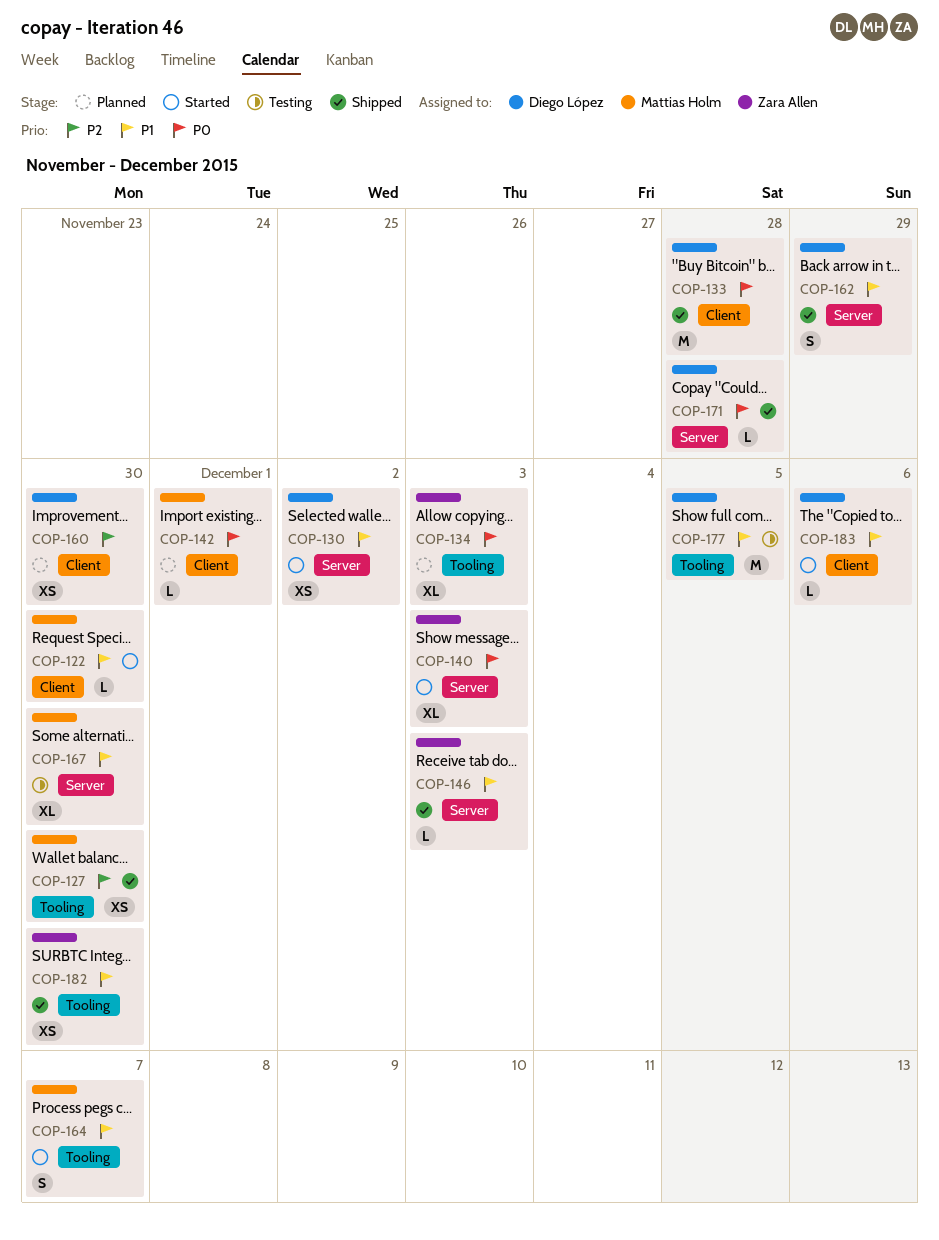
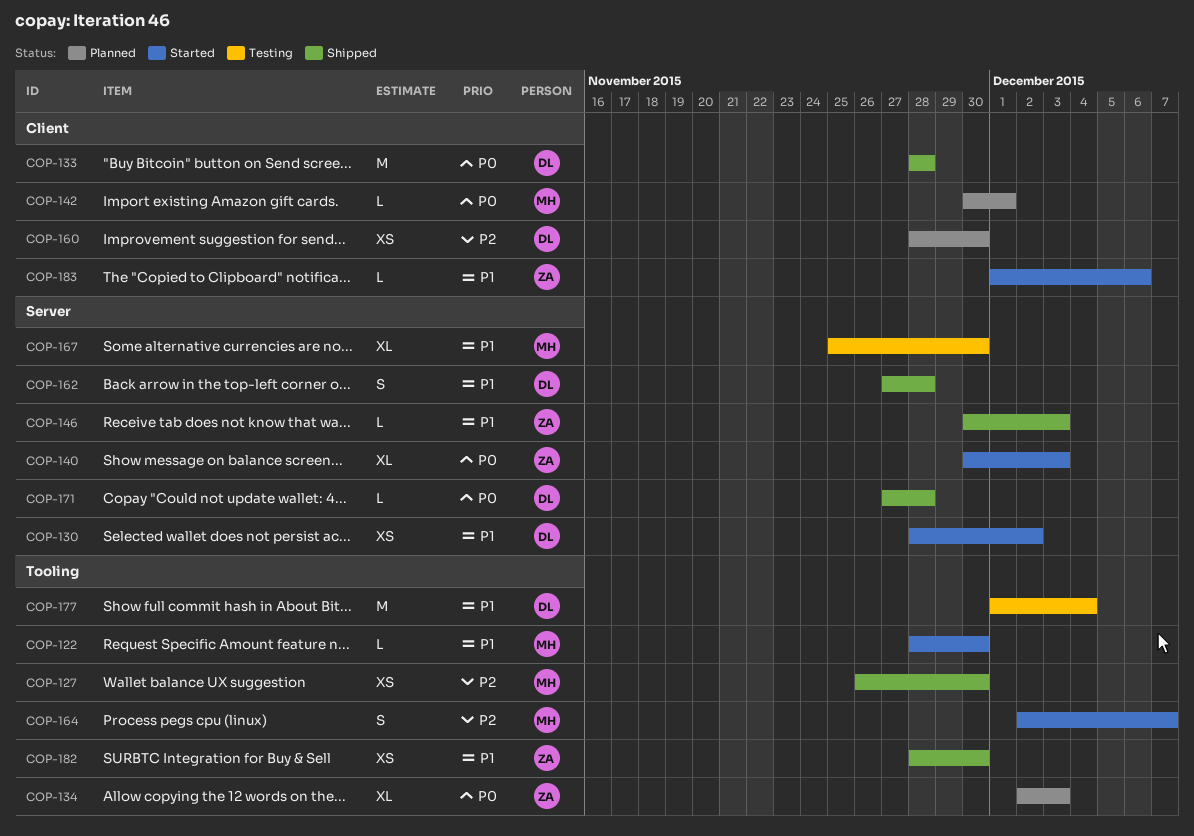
COP-122, label: Client -> Tooling
COP-162, due: Nov 29 -> Nov 28
COP-164, priority: P1 -> P2
COP-177, due: Dec 5 -> Dec 4
COP-183, owner: Diego López -> Zara Allen

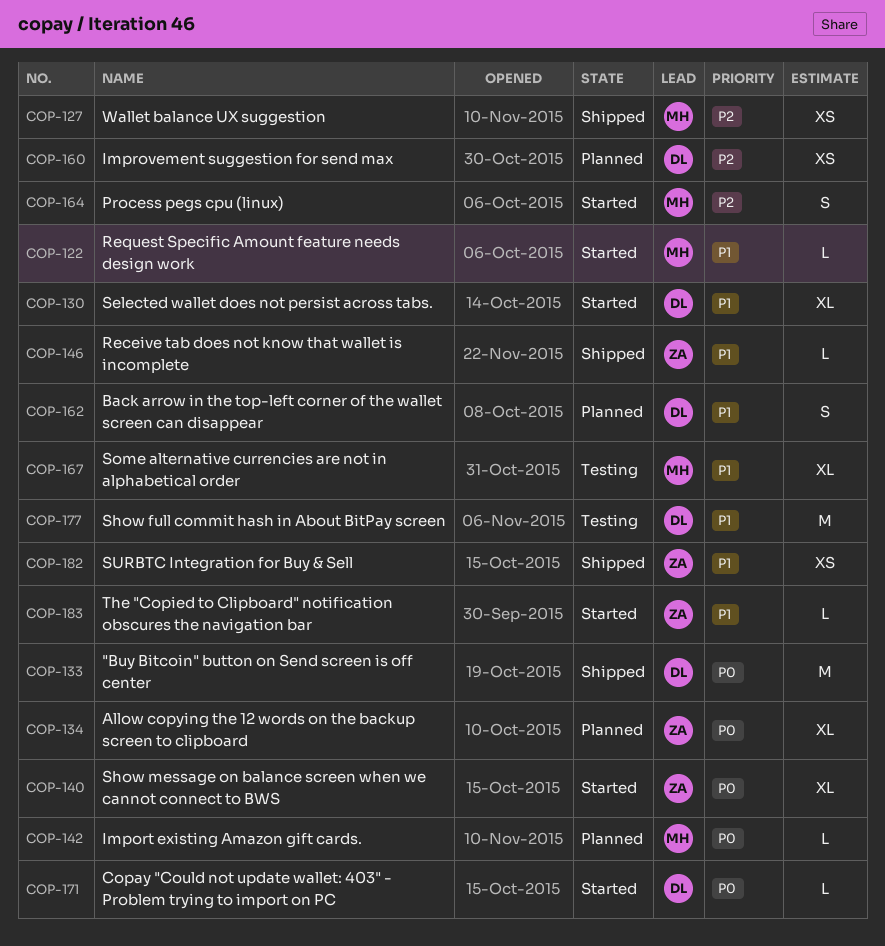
COP-130, estimate: XS -> XL
COP-162, status: Shipped -> Planned
COP-171, status: Shipped -> Started

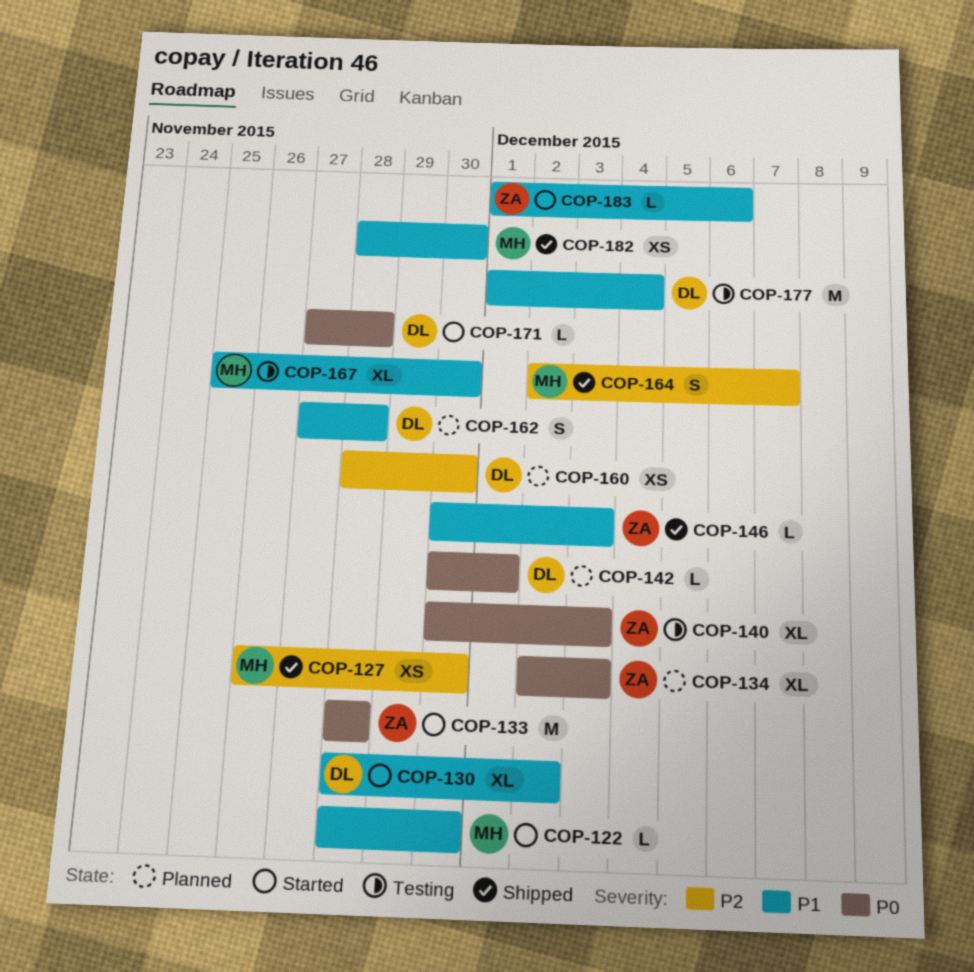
COP-133, status: Shipped -> Started
COP-133, owner: DL -> ZA
COP-140, status: Started -> Testing
COP-142, owner: MH -> DL
COP-164, status: Started -> Shipped
COP-182, owner: ZA -> MH

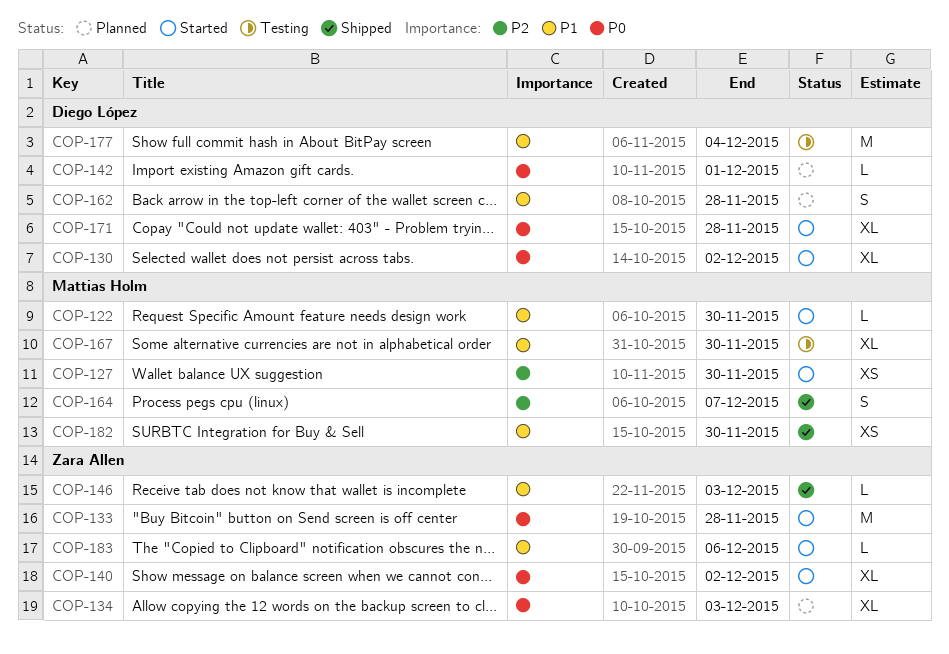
COP-127, status: Shipped -> Started
COP-130, priority: P1 -> P0
COP-140, status: Testing -> Started
COP-140, due: Dec 3 -> Dec 2
COP-160: present -> none
COP-171, estimate: L -> XL

